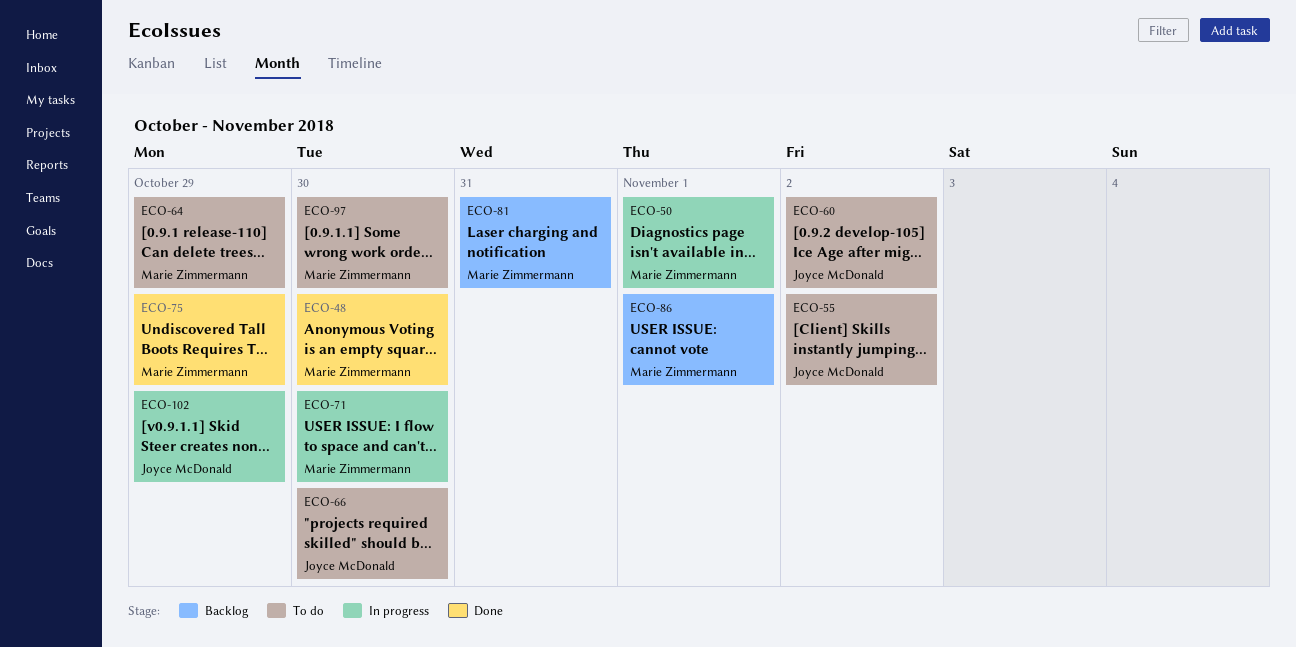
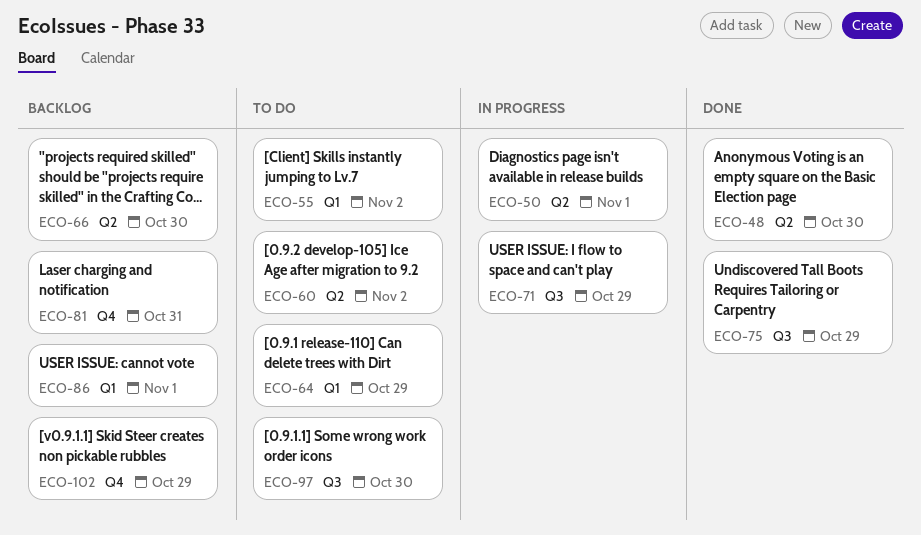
ECO-66, status: To do -> Backlog
ECO-71, due: Oct 30 -> Oct 29
ECO-102, status: In progress -> Backlog

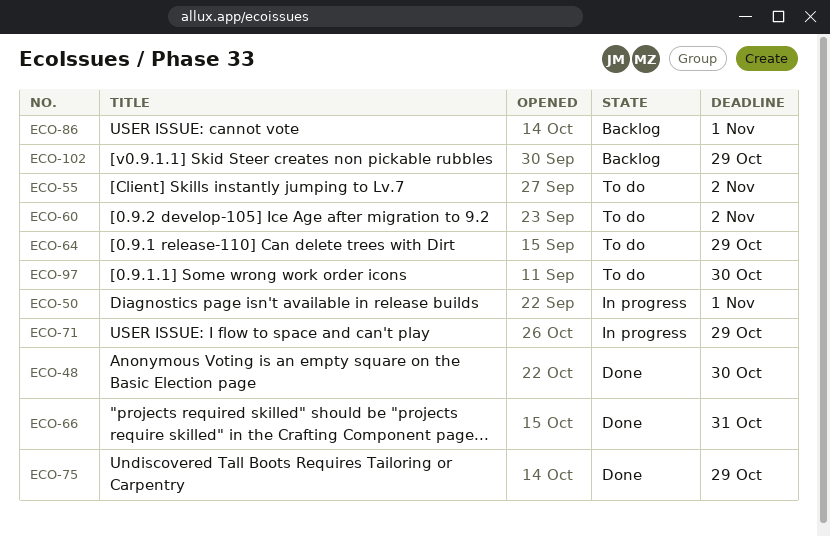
ECO-66, status: Backlog -> Done
ECO-66, due: Oct 30 -> Oct 31
ECO-81: present -> none

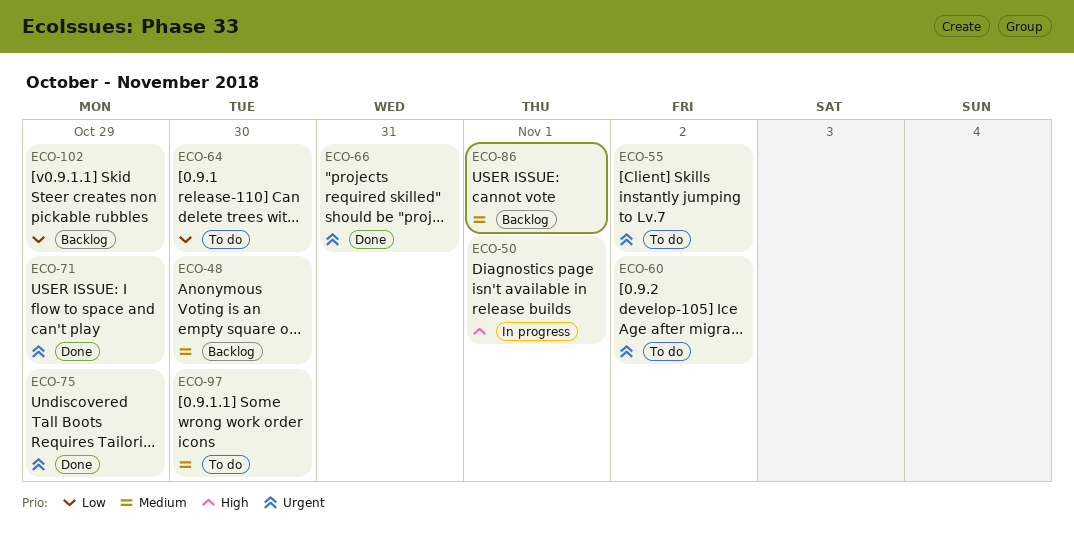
ECO-48, status: Done -> Backlog
ECO-64, due: Oct 29 -> Oct 30
ECO-71, status: In progress -> Done

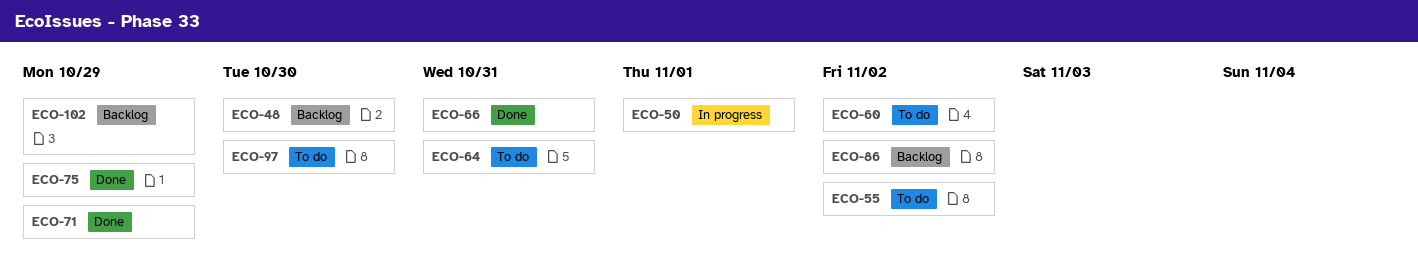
ECO-64, due: Oct 30 -> Oct 31
ECO-86, due: Nov 1 -> Nov 2

